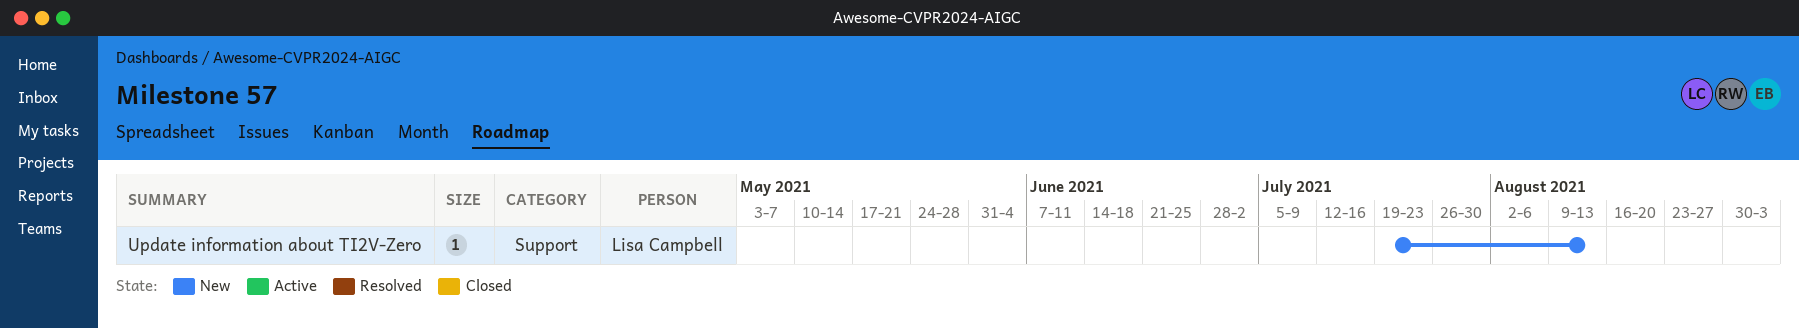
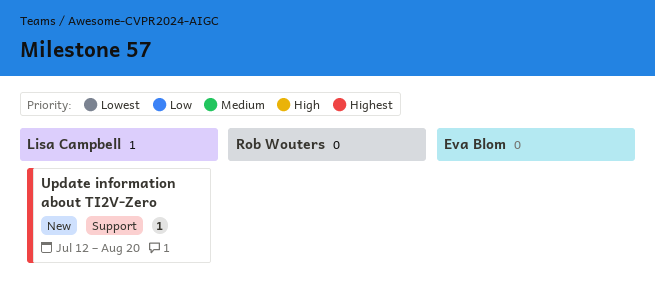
Update information about TI2V-Zero, start: Jul 19 -> Jul 12
Update information about TI2V-Zero, due: Aug 13 -> Aug 20

